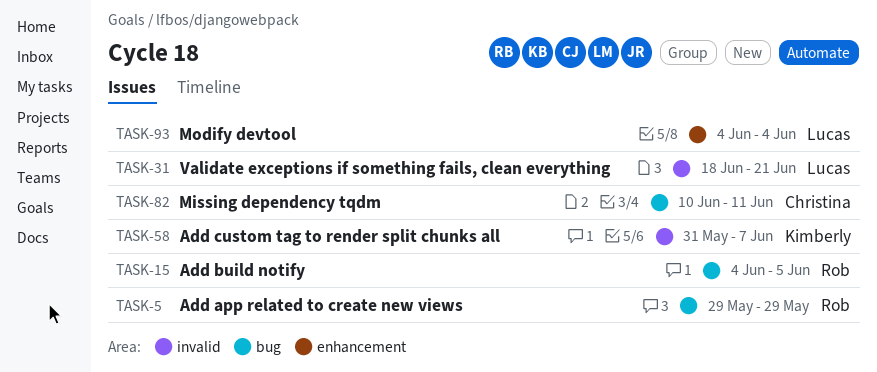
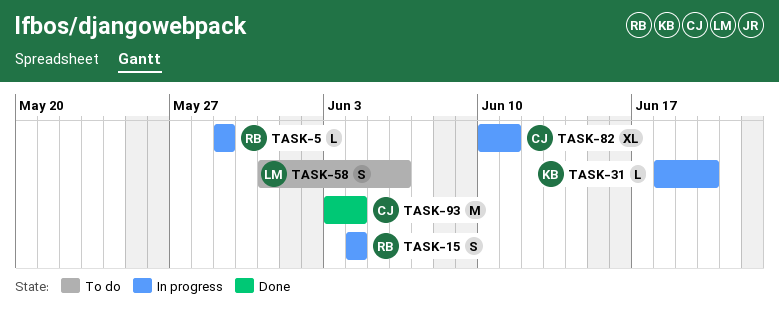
TASK-15, due: Jun 5 -> Jun 4
TASK-31, owner: Lucas -> Kimberly
TASK-31, due: Jun 21 -> Jun 20
TASK-58, owner: Kimberly -> Lucas
TASK-58, due: Jun 7 -> Jun 6
TASK-93, owner: Lucas -> Christina
TASK-93, start: Jun 4 -> Jun 3

